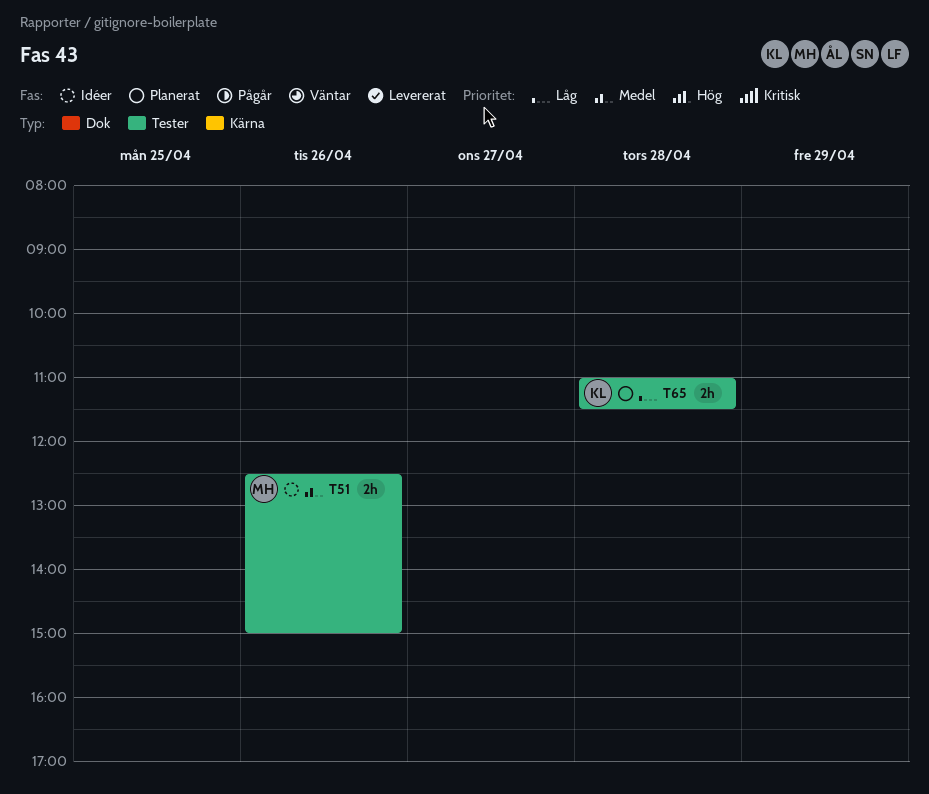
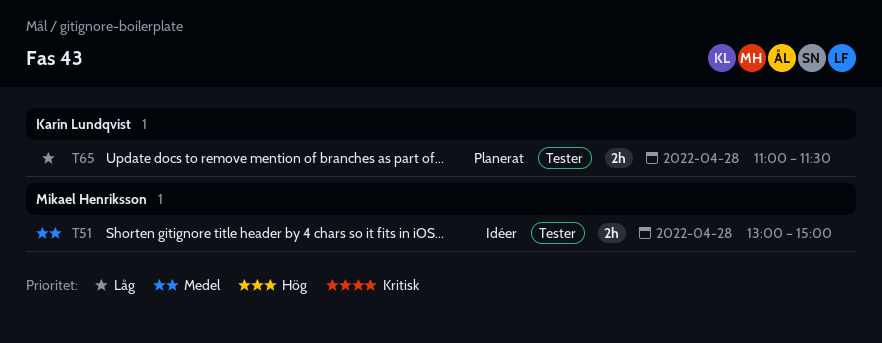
T51, day: Apr 26 -> Apr 28
T51, begins: 12:30 -> 13:00

